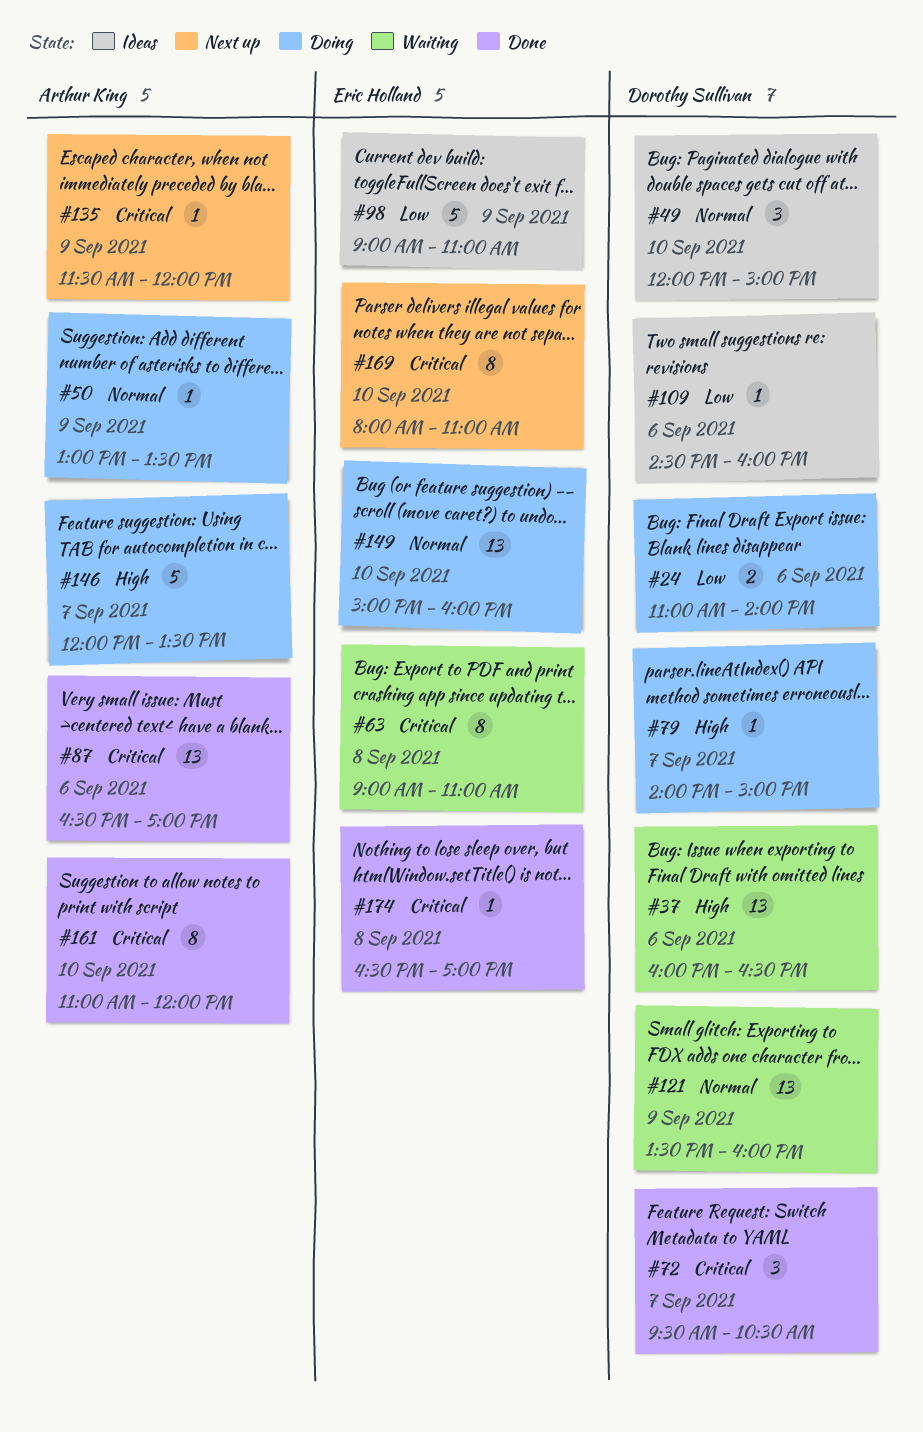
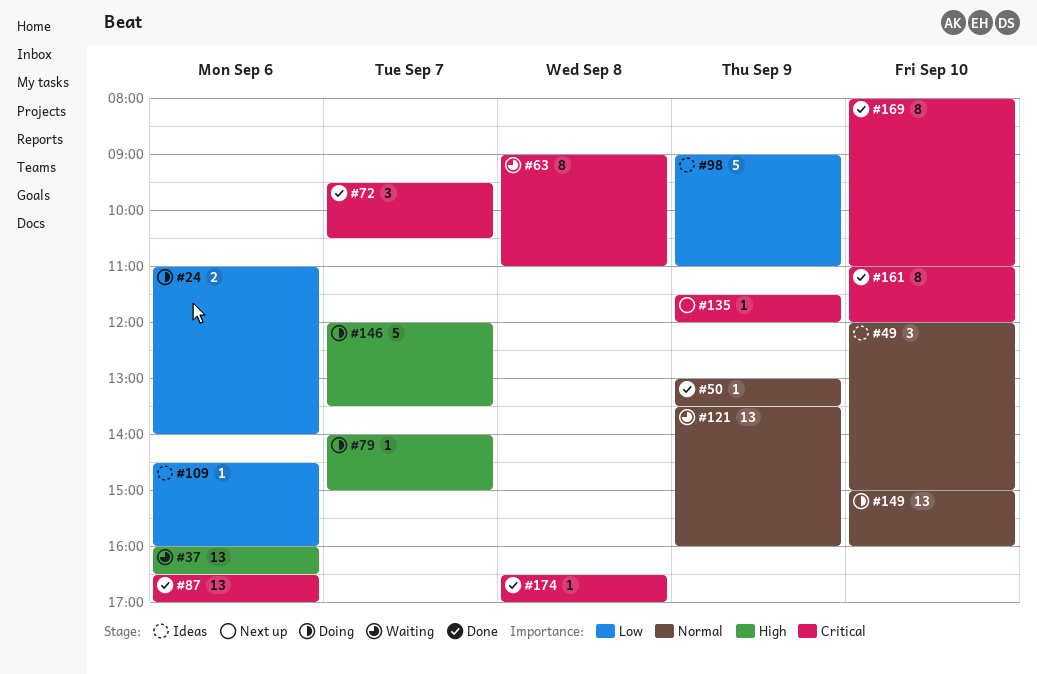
#50, status: Doing -> Done
#169, status: Next up -> Done

